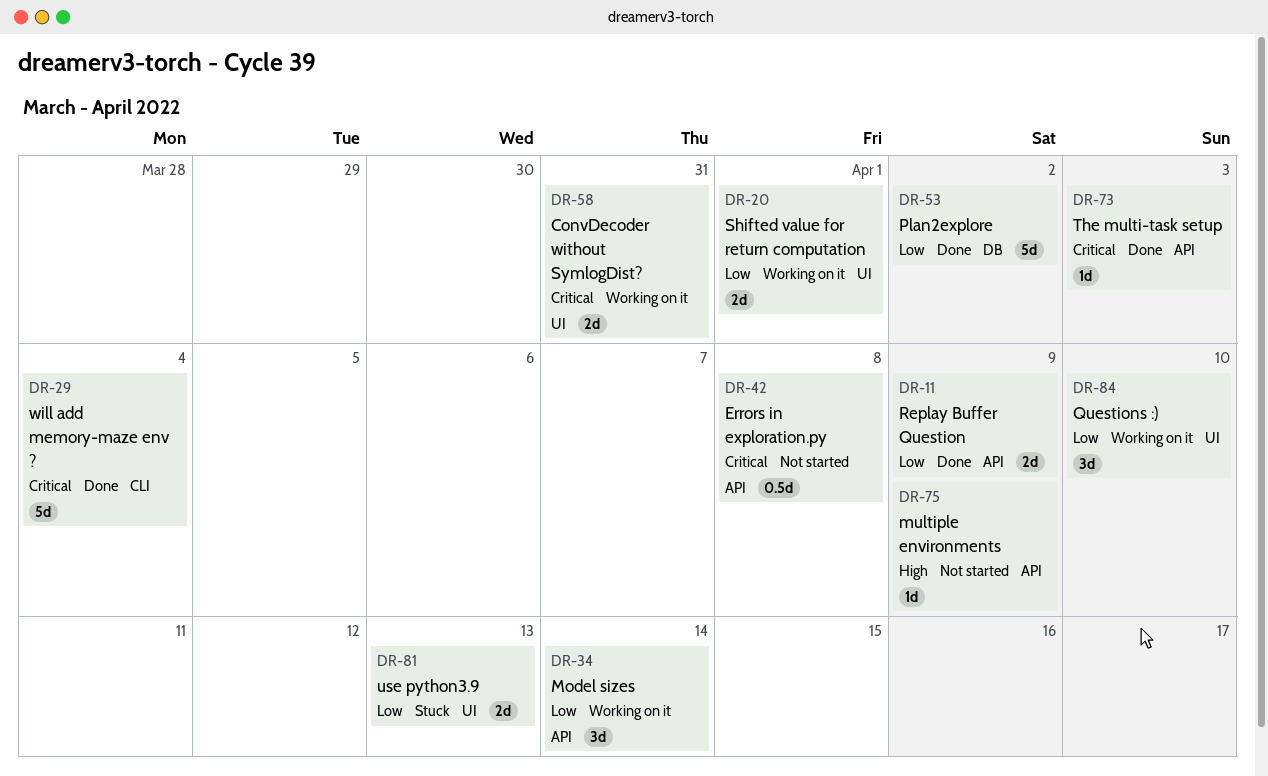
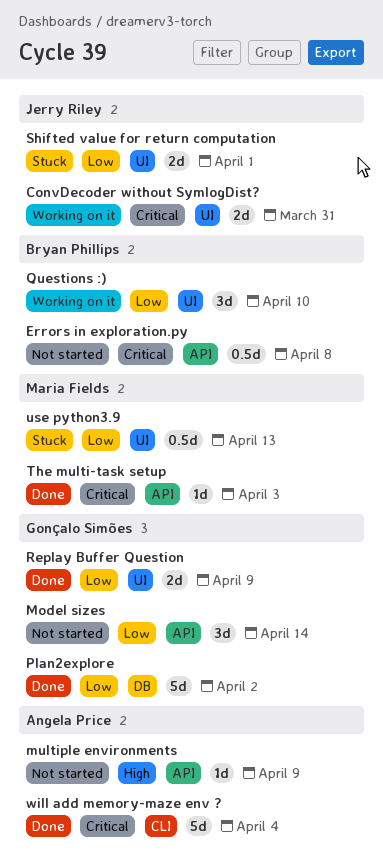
Model sizes, status: Working on it -> Not started
Replay Buffer Question, label: API -> UI
Shifted value for return computation, status: Working on it -> Stuck
use python3.9, estimate: 2d -> 0.5d

